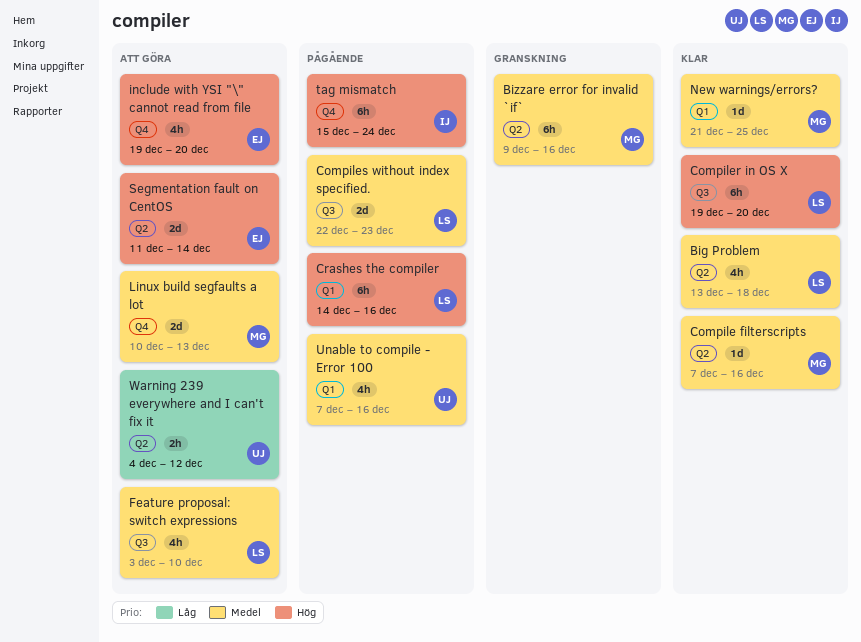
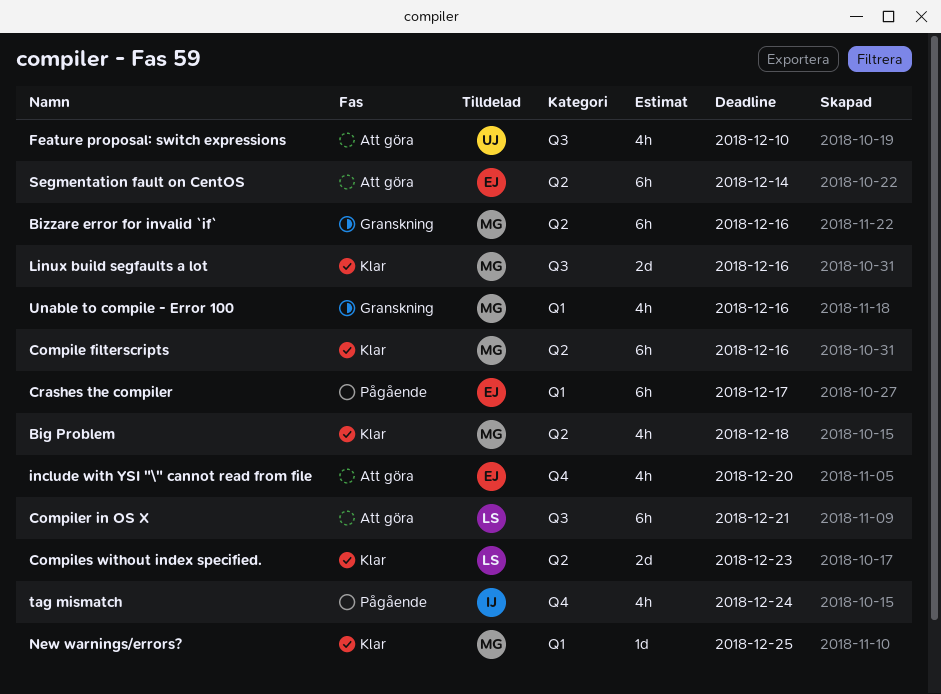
Big Problem, owner: LS -> MG
Compile filterscripts, estimate: 1d -> 6h
Compiler in OS X, status: Klar -> Att göra
Compiler in OS X, due: Dec 20 -> Dec 21
Compiles without index specified., status: Pågående -> Klar
Compiles without index specified., label: Q3 -> Q2
Crashes the compiler, owner: LS -> EJ
Crashes the compiler, due: Dec 16 -> Dec 17
Feature proposal: switch expressions, owner: LS -> UJ
Linux build segfaults a lot, status: Att göra -> Klar
Linux build segfaults a lot, label: Q4 -> Q3
Linux build segfaults a lot, due: Dec 13 -> Dec 16
Segmentation fault on CentOS, estimate: 2d -> 6h
tag mismatch, estimate: 6h -> 4h
Unable to compile - Error 100, status: Pågående -> Granskning
Unable to compile - Error 100, owner: UJ -> MG
Warning 239 everywhere and I can't fix it: present -> none

